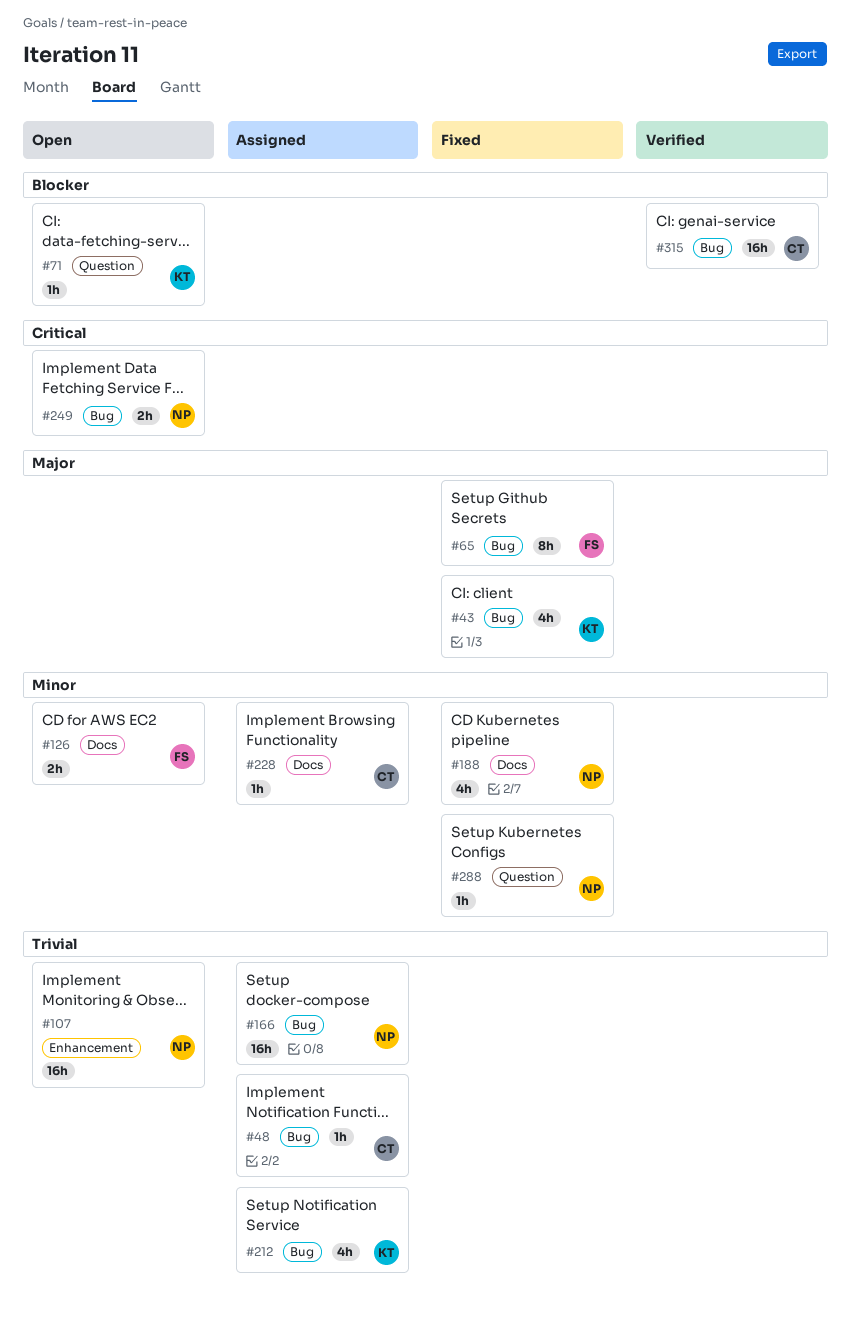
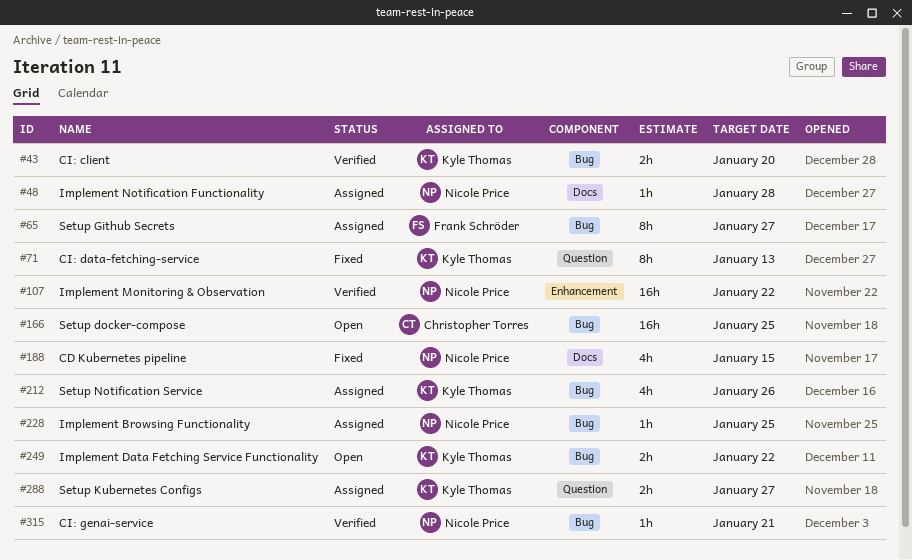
#43, status: Fixed -> Verified
#43, estimate: 4h -> 2h
#48, owner: Christopher Torres -> Nicole Price
#48, label: Bug -> Docs
#65, status: Fixed -> Assigned
#71, status: Open -> Fixed
#71, estimate: 1h -> 8h
#107, status: Open -> Verified
#126: present -> none
#166, status: Assigned -> Open
#166, owner: Nicole Price -> Christopher Torres
#228, owner: Christopher Torres -> Nicole Price
#228, label: Docs -> Bug
#249, owner: Nicole Price -> Kyle Thomas
#288, status: Fixed -> Assigned
#288, owner: Nicole Price -> Kyle Thomas
#288, estimate: 1h -> 2h
#315, owner: Christopher Torres -> Nicole Price
#315, estimate: 16h -> 1h

